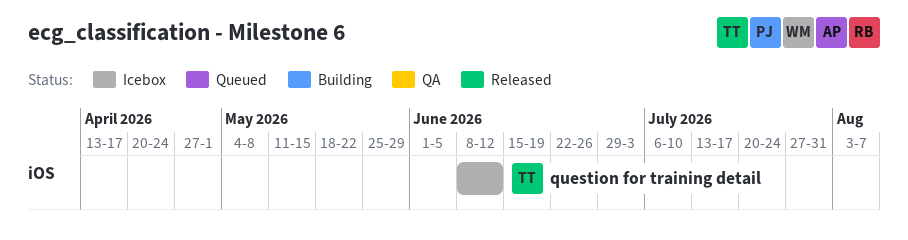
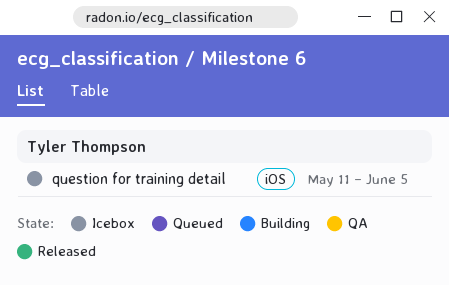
question for training detail, start: Jun 8 -> May 11
question for training detail, due: Jun 12 -> Jun 5

